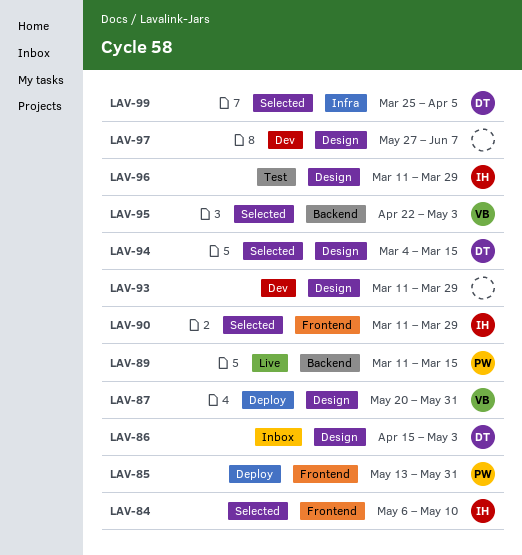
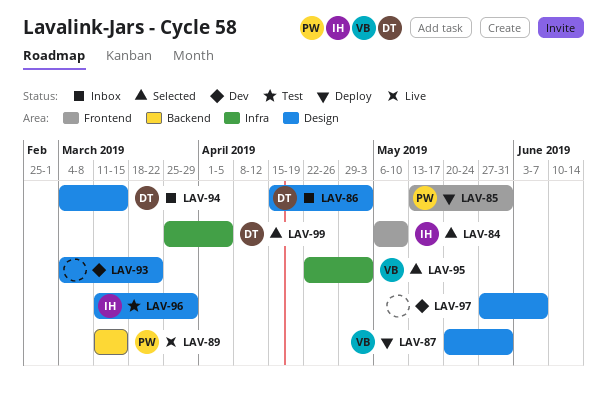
LAV-90: present -> none
LAV-93, start: Mar 11 -> Mar 4
LAV-93, due: Mar 29 -> Mar 22
LAV-94, status: Selected -> Inbox
LAV-95, label: Backend -> Infra

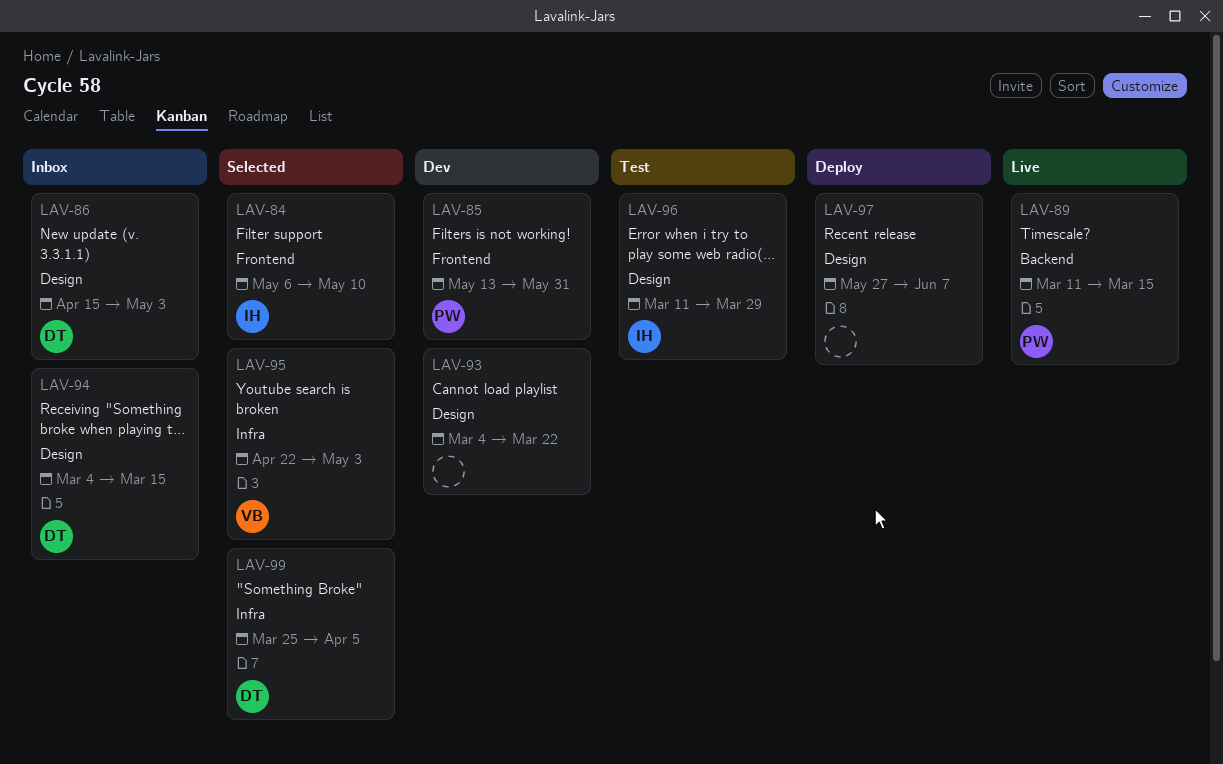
LAV-85, status: Deploy -> Dev
LAV-87: present -> none
LAV-97, status: Dev -> Deploy

